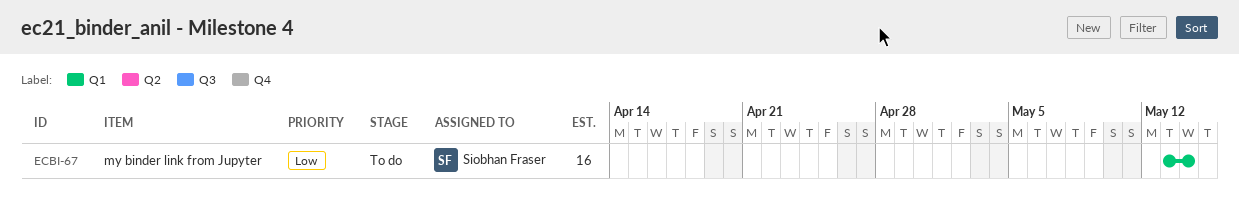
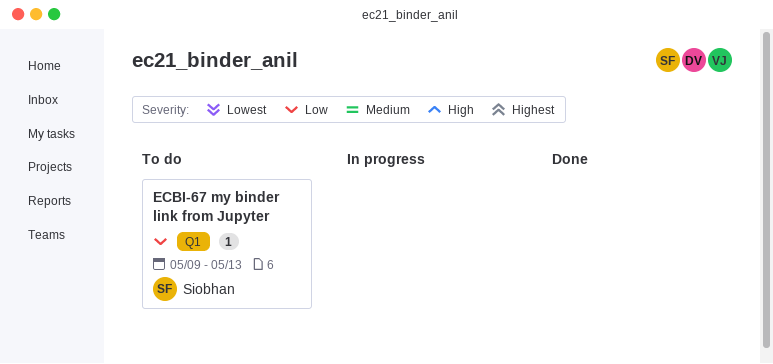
ECBI-67, estimate: 16 -> 1
ECBI-67, start: May 13 -> May 9
ECBI-67, due: May 14 -> May 13

